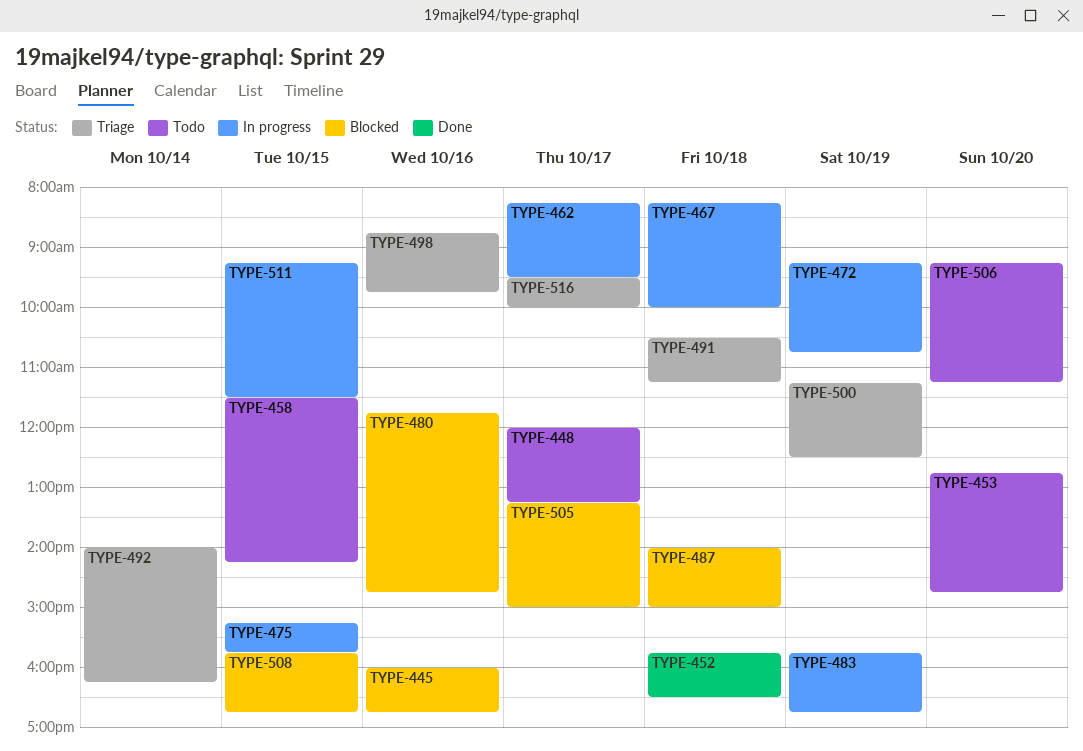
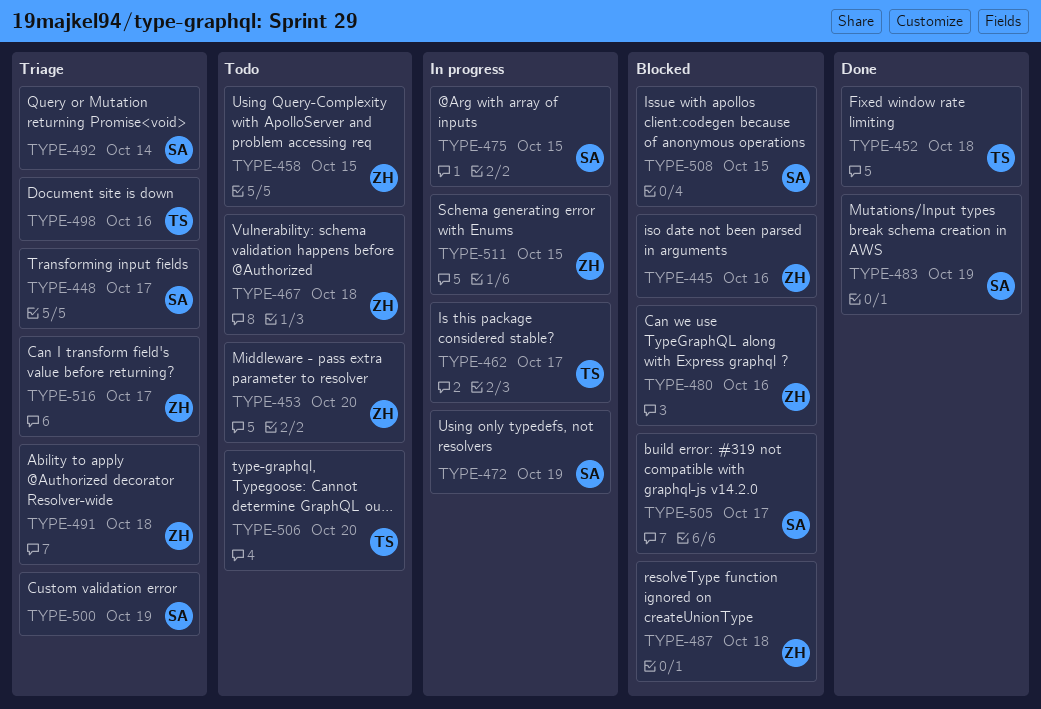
TYPE-448, status: Todo -> Triage
TYPE-467, status: In progress -> Todo
TYPE-483, status: In progress -> Done

